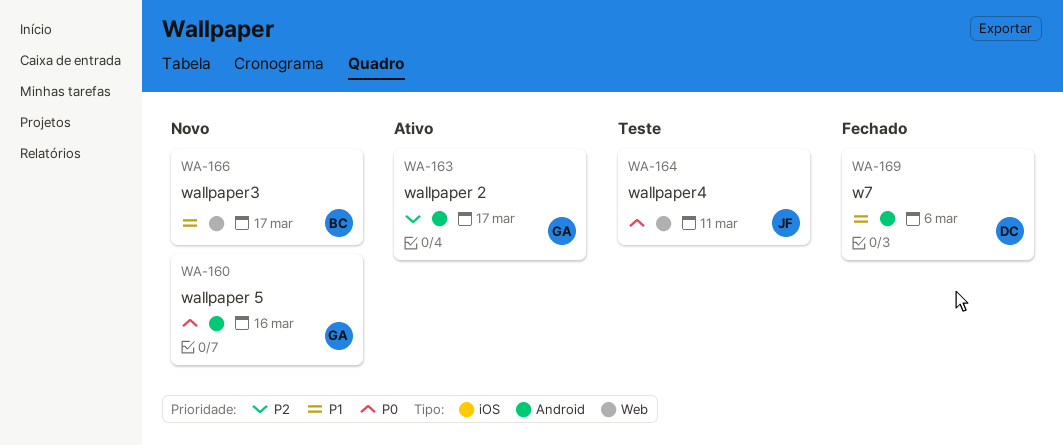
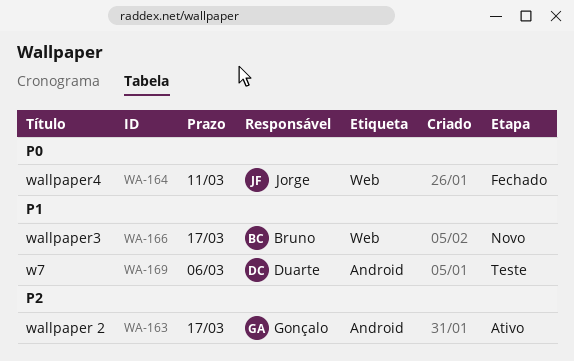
WA-160: present -> none
WA-164, status: Teste -> Fechado
WA-169, status: Fechado -> Teste

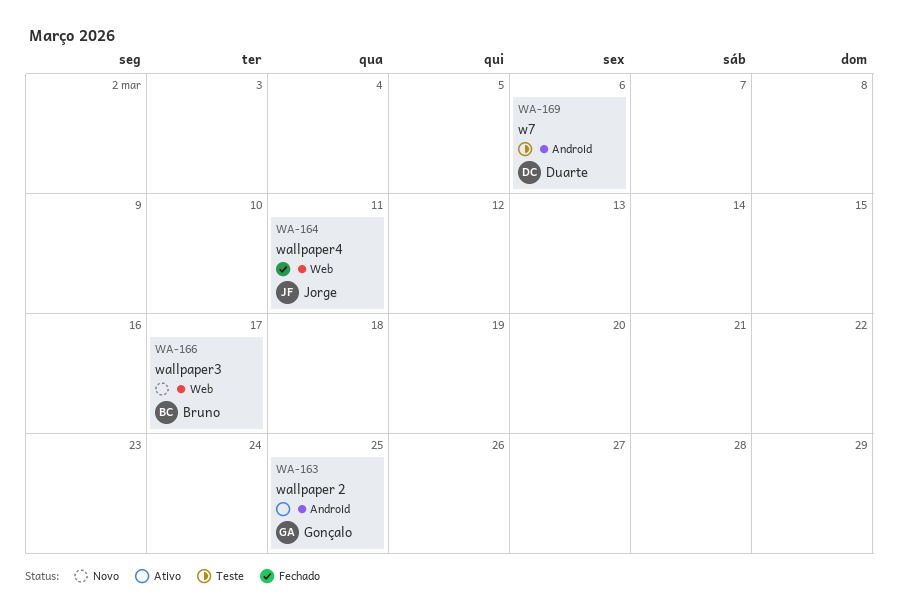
WA-163, due: Mar 17 -> Mar 25

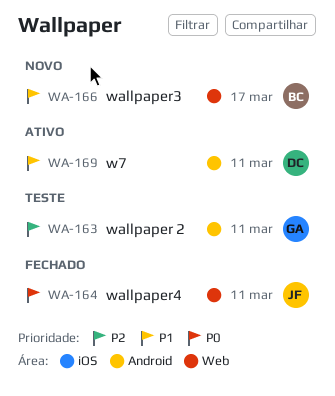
WA-163, status: Ativo -> Teste
WA-163, due: Mar 25 -> Mar 11
WA-169, status: Teste -> Ativo
WA-169, due: Mar 6 -> Mar 11

